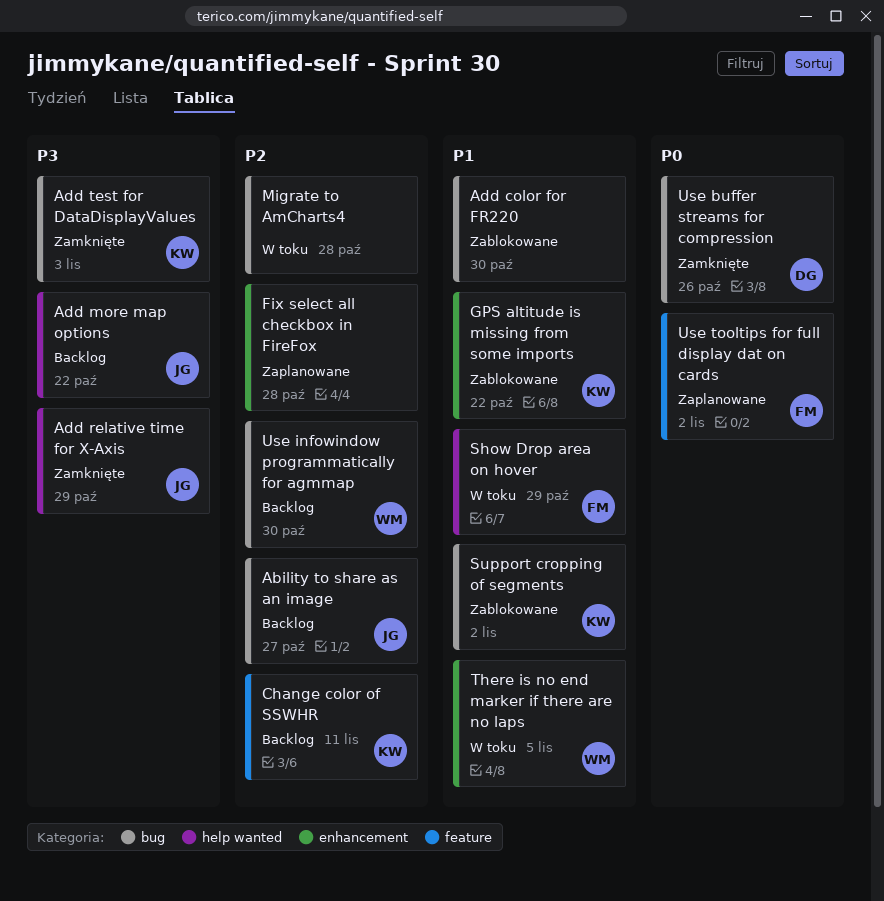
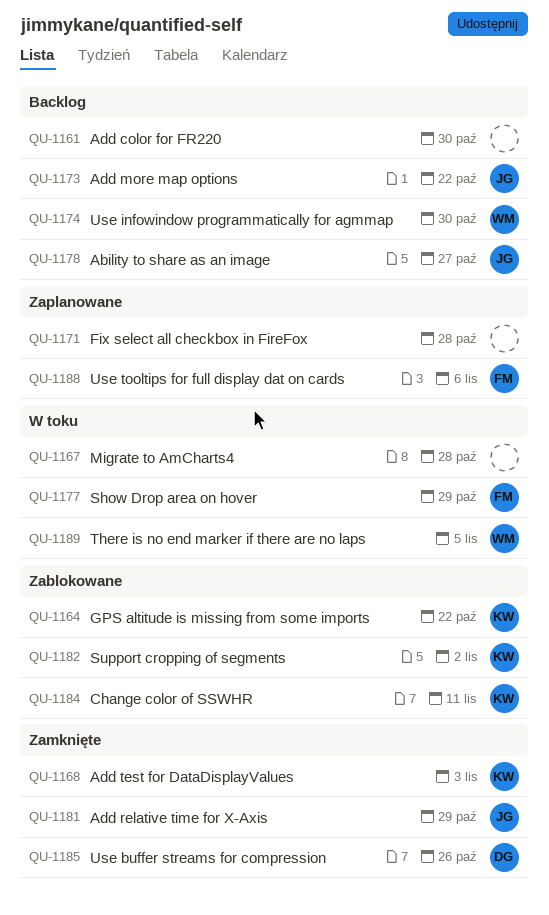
Add color for FR220, status: Zablokowane -> Backlog
Change color of SSWHR, status: Backlog -> Zablokowane
Use tooltips for full display dat on cards, due: Nov 2 -> Nov 6

